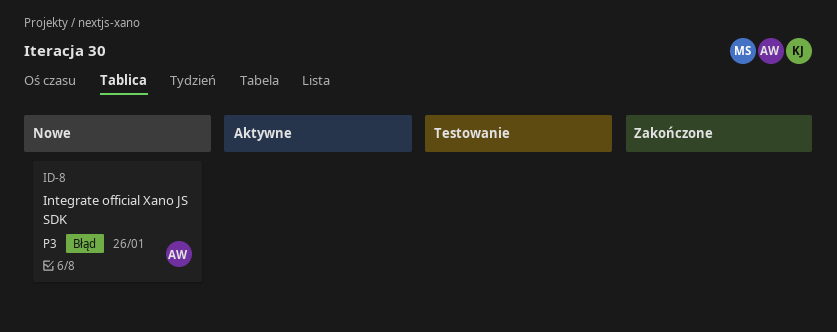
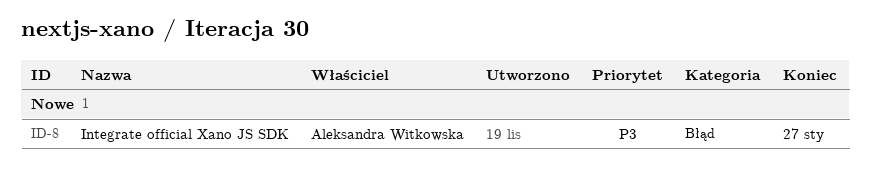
ID-8, due: Jan 26 -> Jan 27

